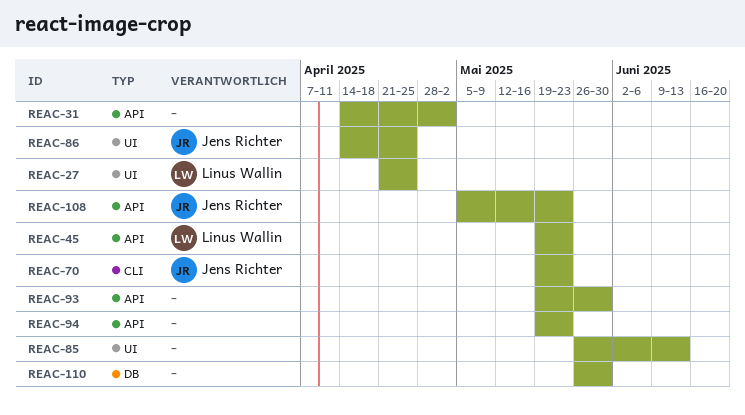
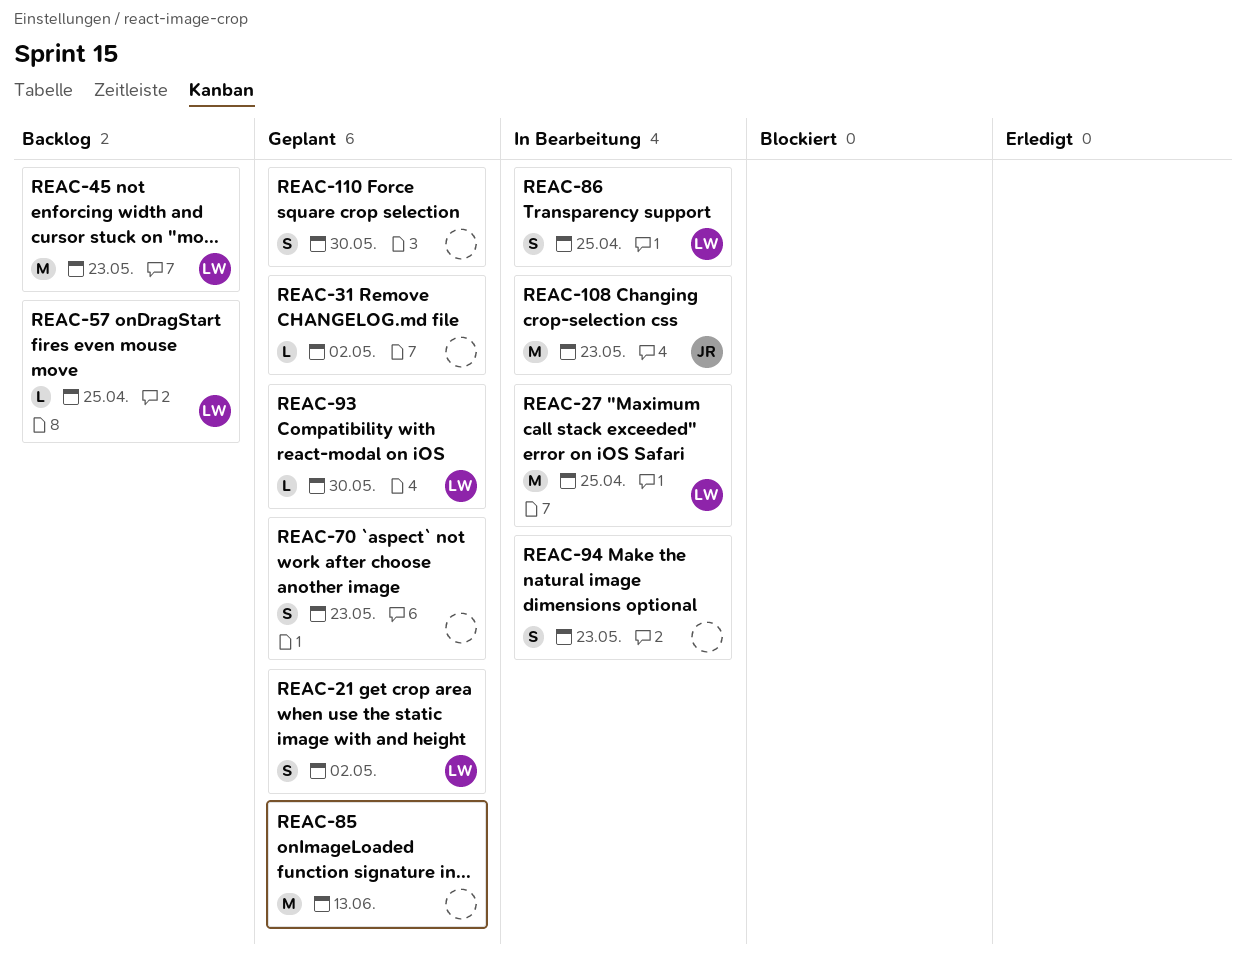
REAC-21: none -> present
REAC-57: none -> present
REAC-70, owner: Jens Richter -> none
REAC-86, owner: Jens Richter -> Linus Wallin
REAC-93, owner: none -> Linus Wallin

